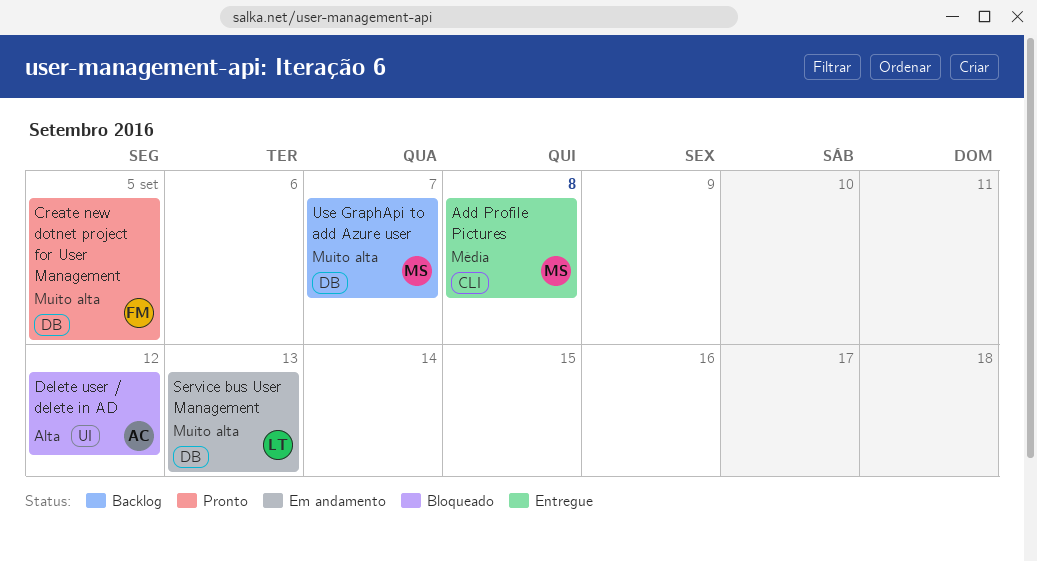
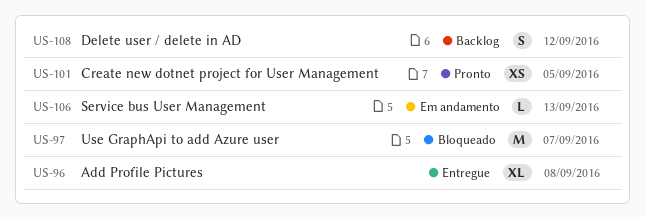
Delete user / delete in AD, status: Bloqueado -> Backlog
Use GraphApi to add Azure user, status: Backlog -> Bloqueado

